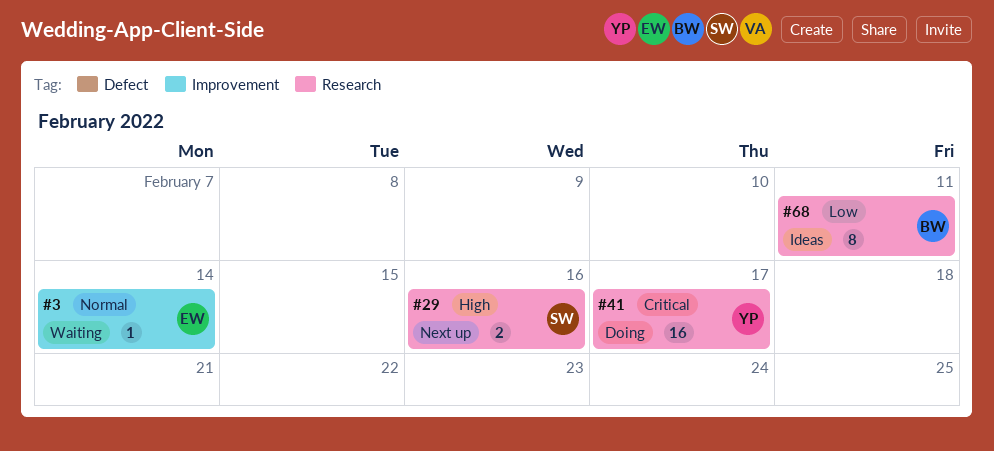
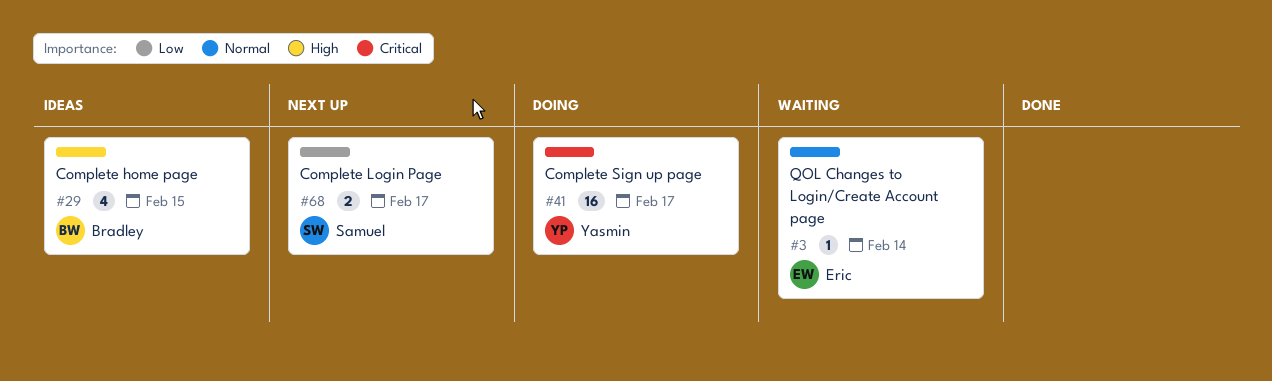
#29, status: Next up -> Ideas
#29, owner: Samuel -> Bradley
#29, estimate: 2 -> 4
#29, due: Feb 16 -> Feb 15
#68, status: Ideas -> Next up
#68, owner: Bradley -> Samuel
#68, estimate: 8 -> 2
#68, due: Feb 11 -> Feb 17

